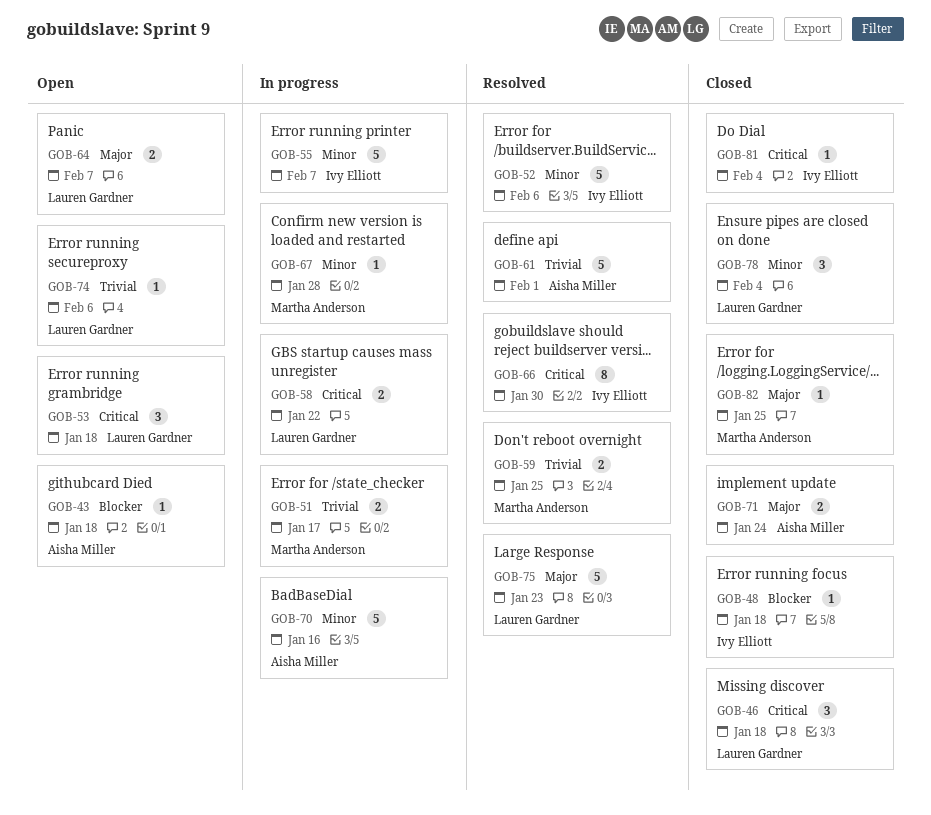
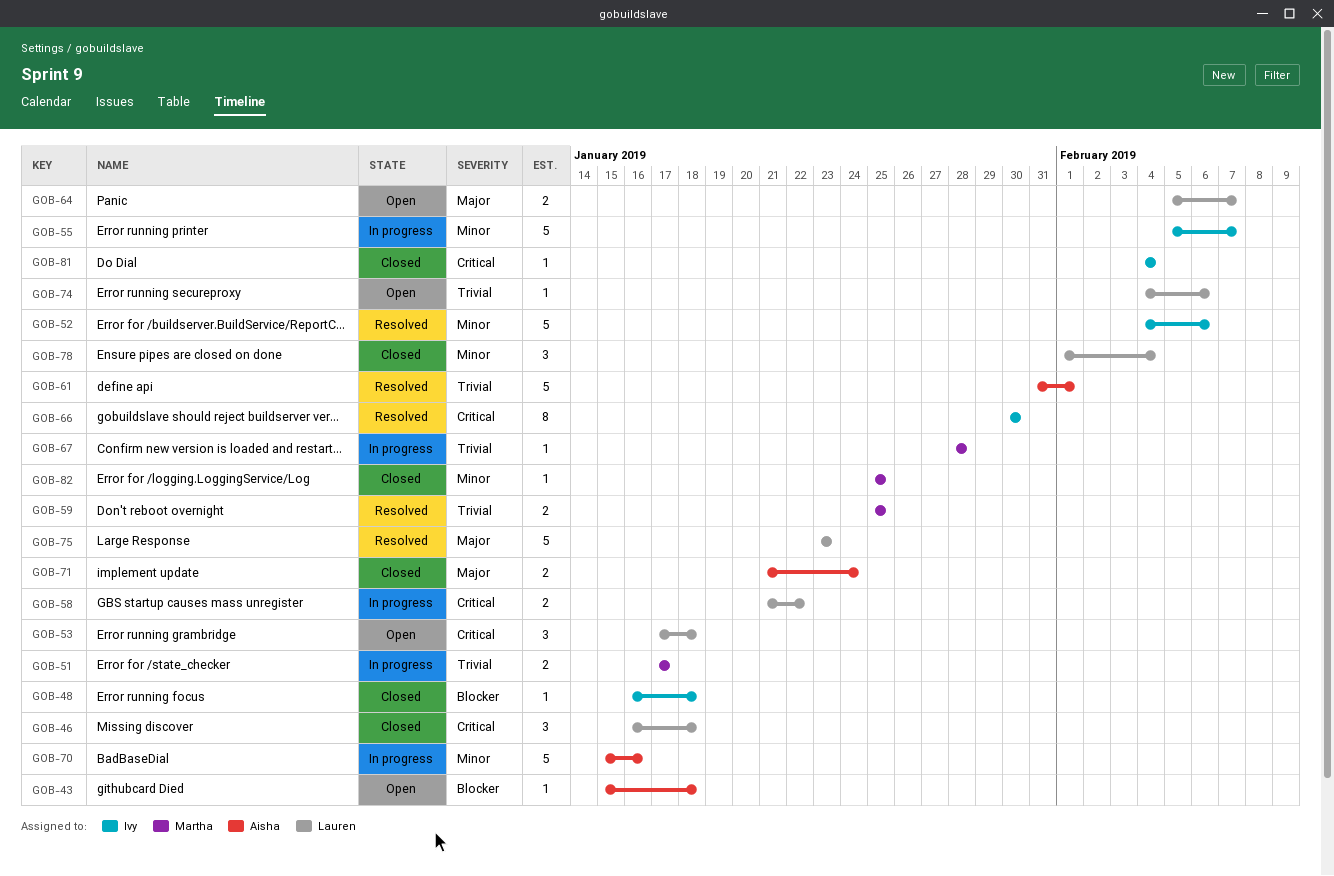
GOB-67, priority: Minor -> Trivial
GOB-82, priority: Major -> Minor

